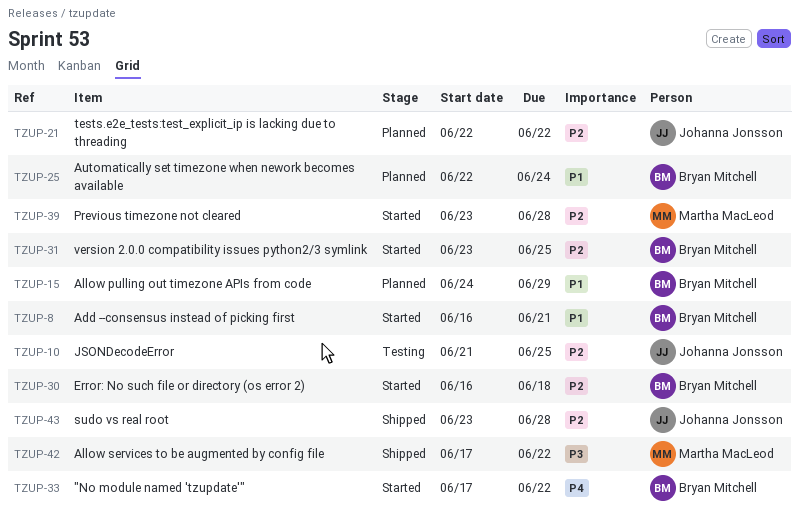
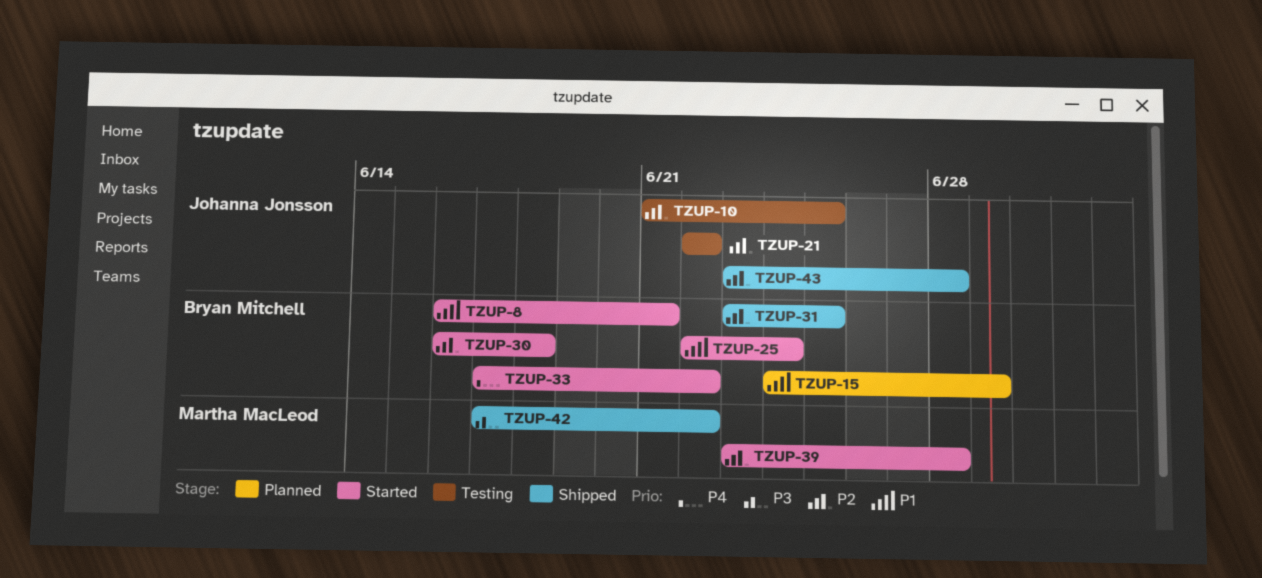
TZUP-21, status: Planned -> Testing
TZUP-25, status: Planned -> Started
TZUP-31, status: Started -> Shipped

